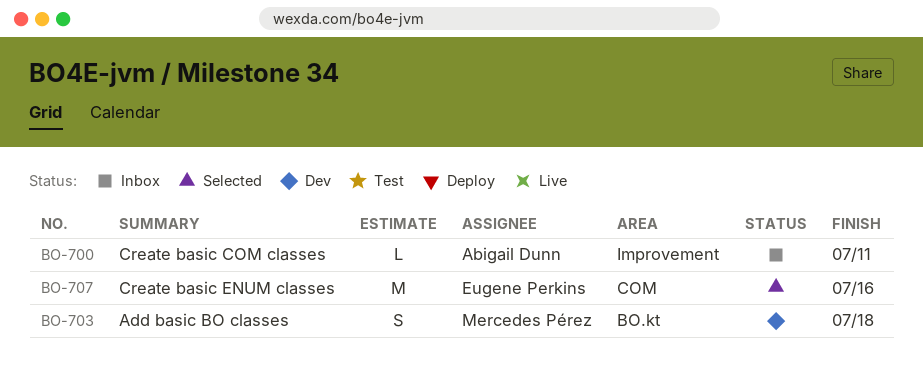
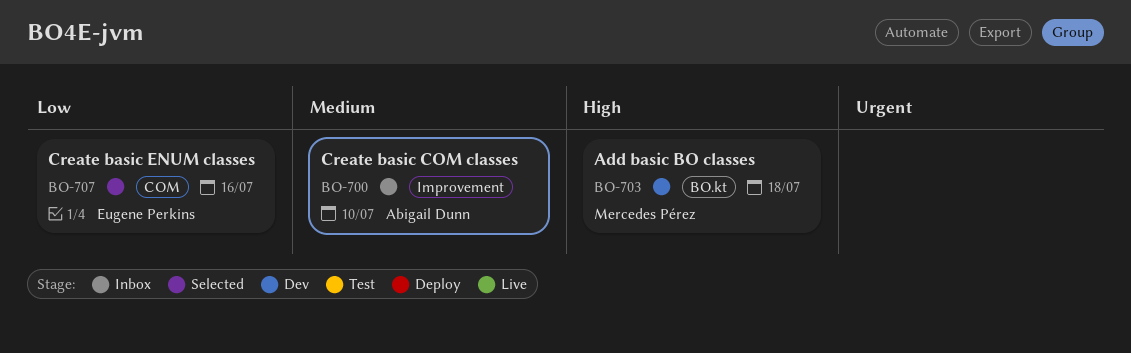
BO-700, due: Jul 11 -> Jul 10

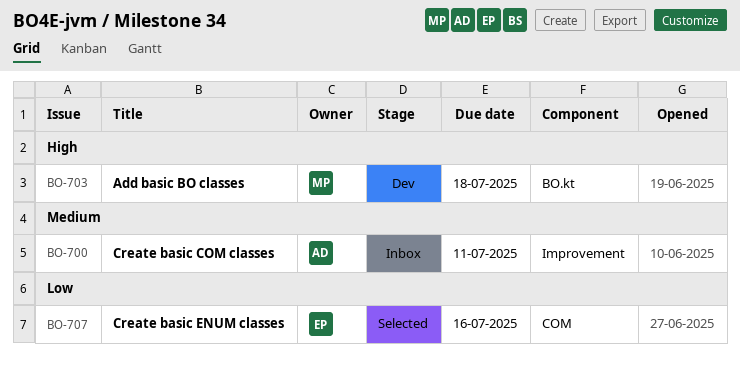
BO-700, due: Jul 10 -> Jul 11

